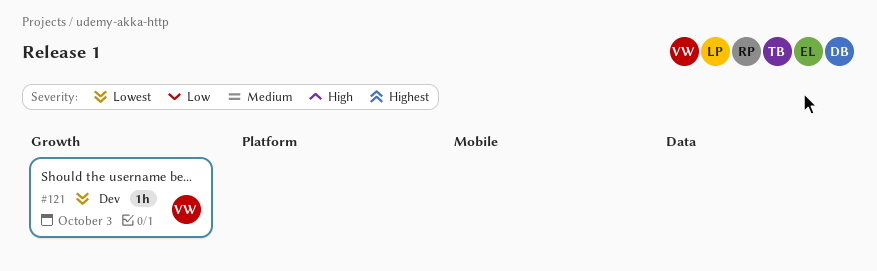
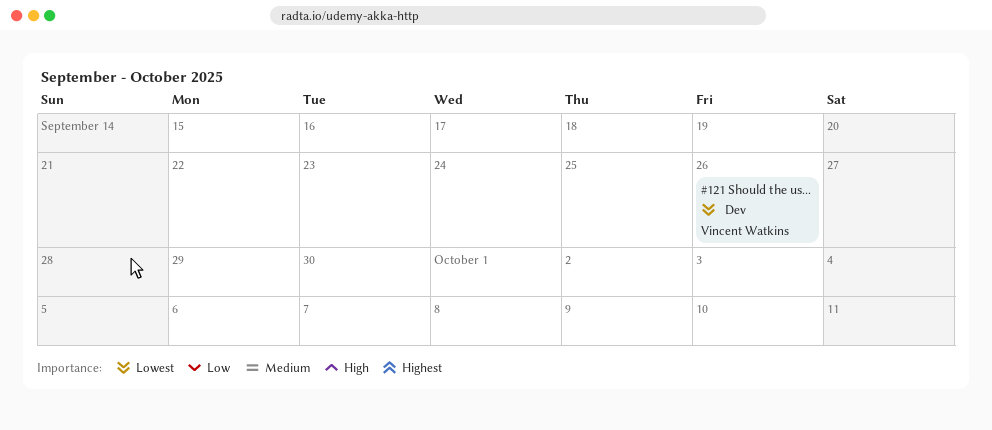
#121, due: Oct 3 -> Sep 26

